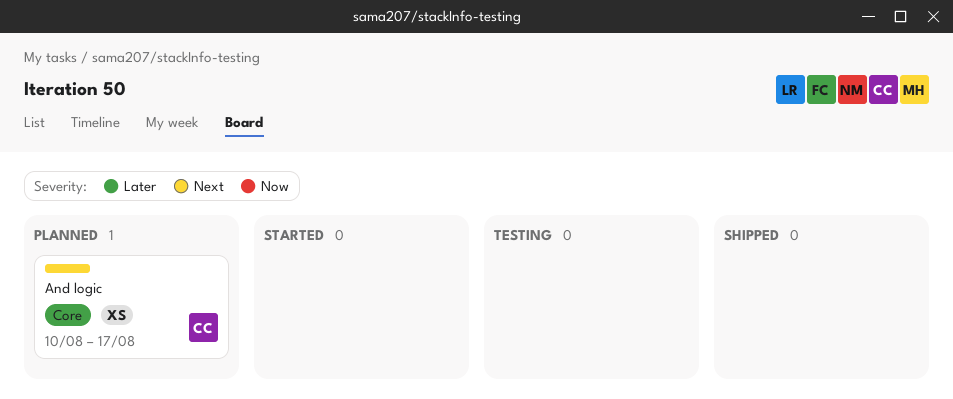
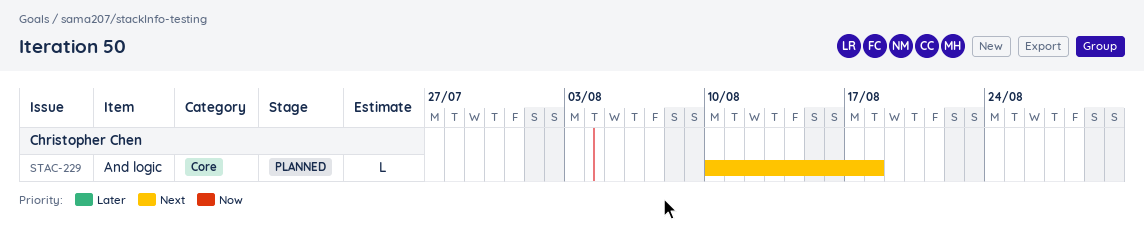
And logic, estimate: XS -> L
And logic, due: Aug 17 -> Aug 18

